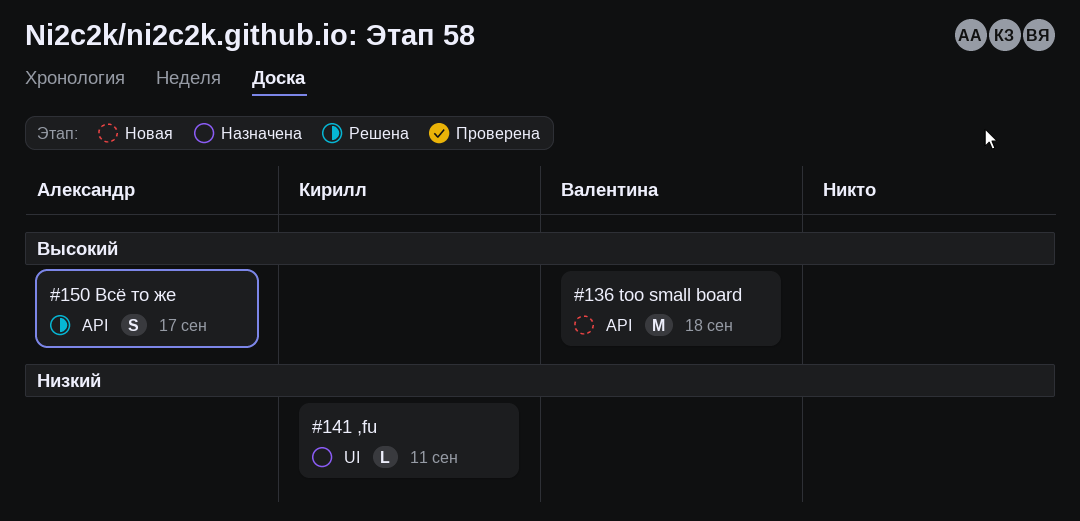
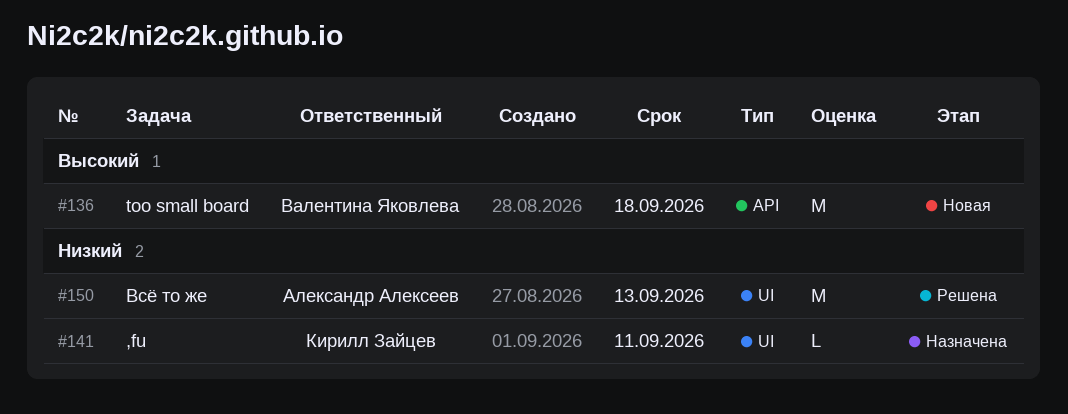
#150, priority: Высокий -> Низкий
#150, label: API -> UI
#150, estimate: S -> M
#150, due: Sep 17 -> Sep 13

